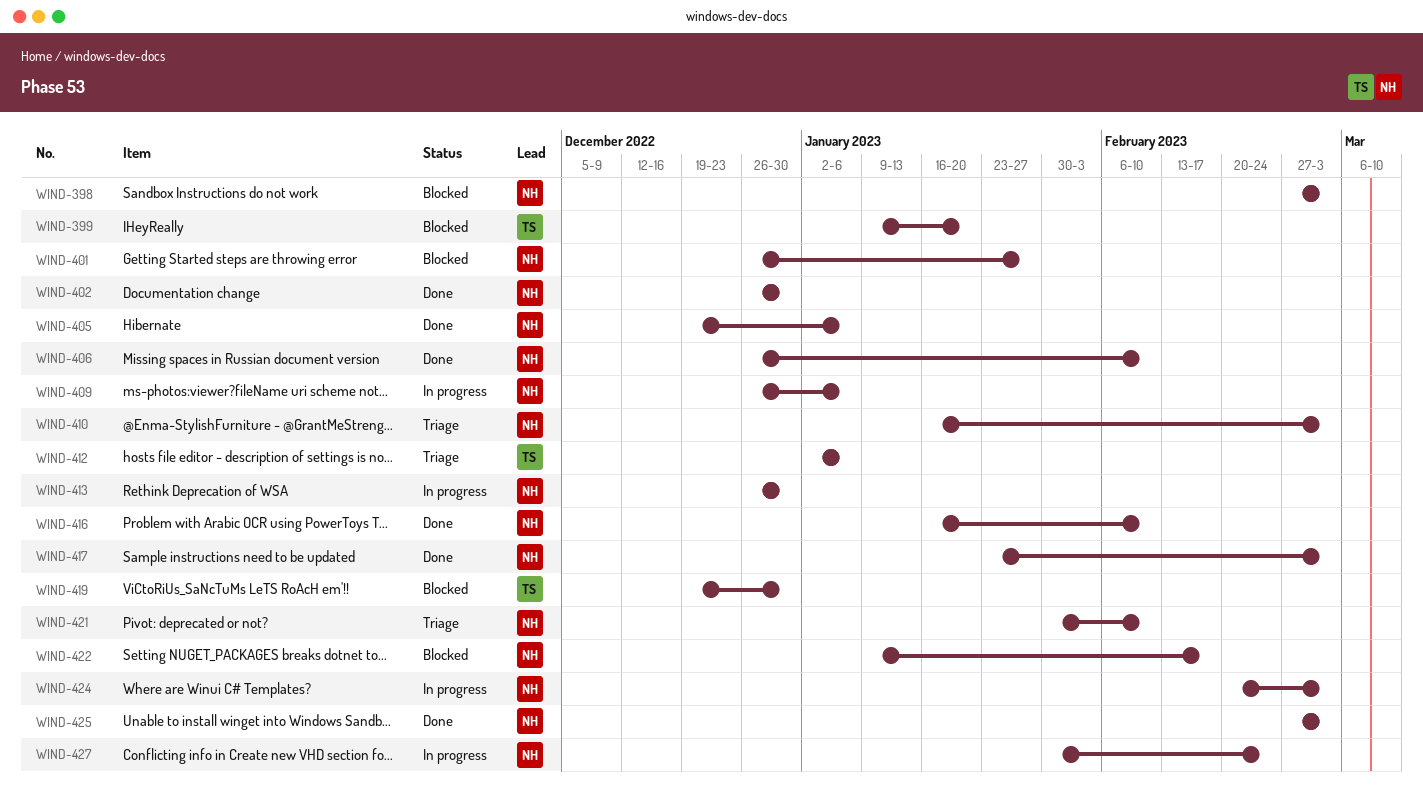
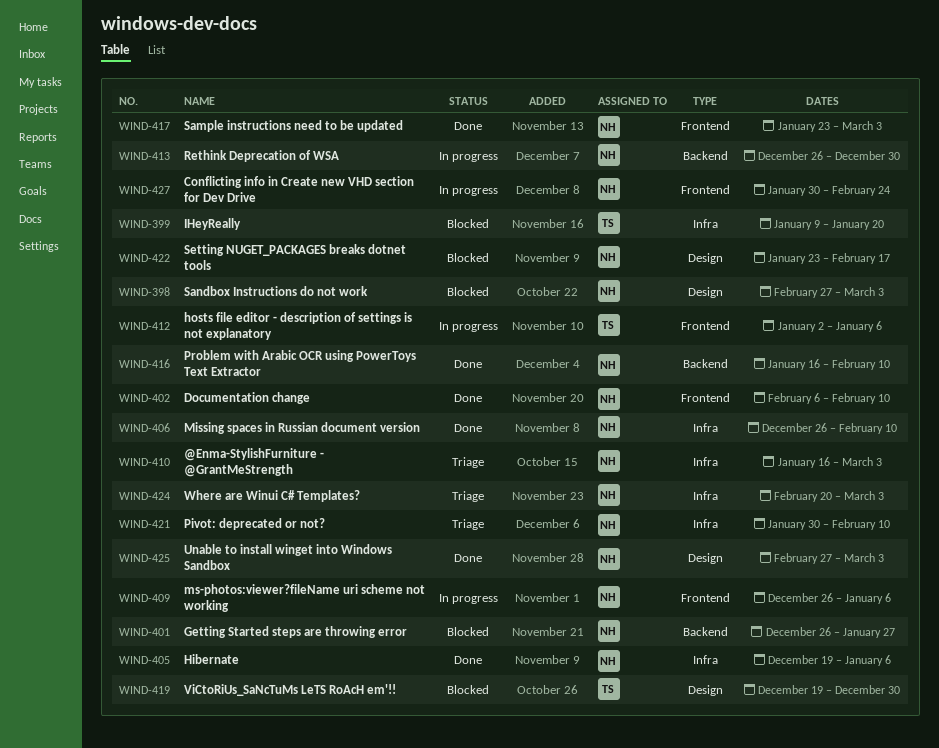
WIND-402, start: Dec 26 -> Feb 6
WIND-402, due: Dec 30 -> Feb 10
WIND-412, status: Triage -> In progress
WIND-422, start: Jan 9 -> Jan 23
WIND-424, status: In progress -> Triage

